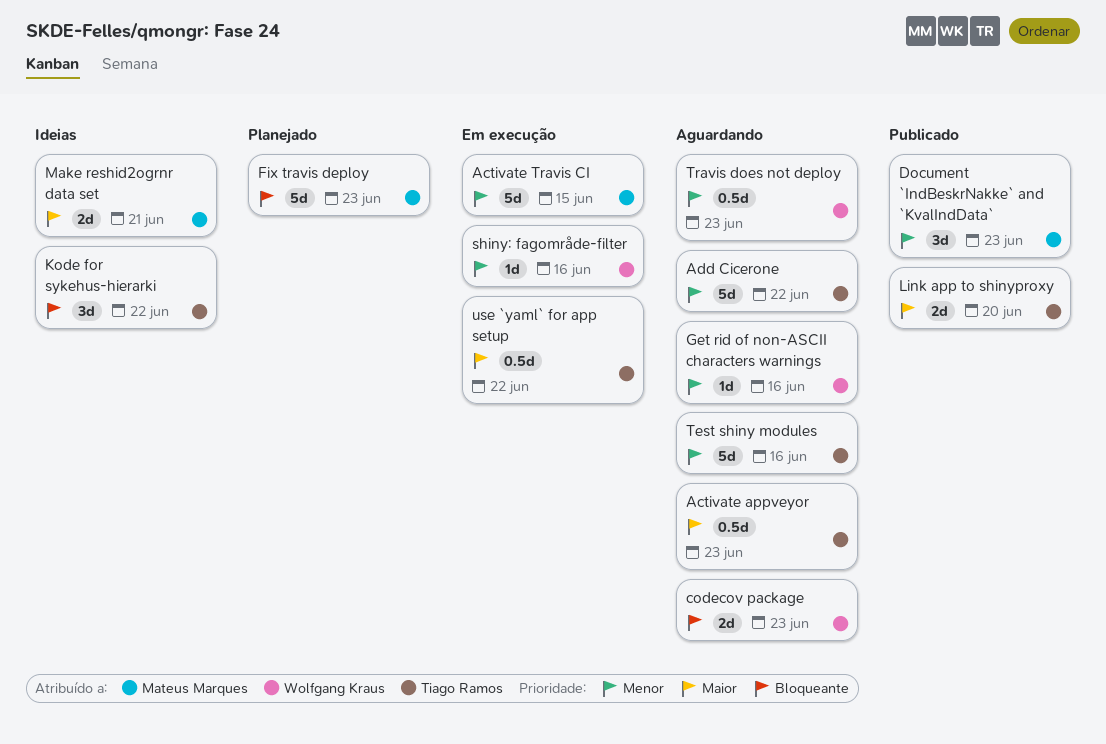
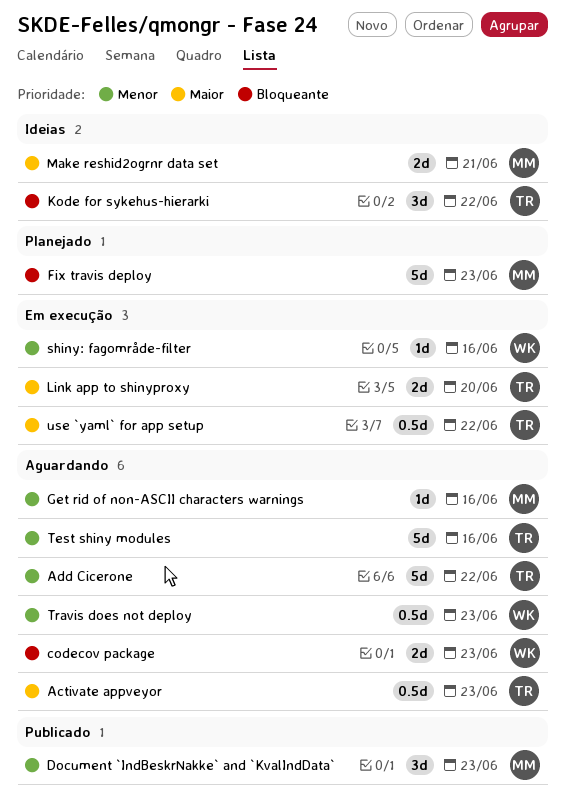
Activate Travis CI: present -> none
Get rid of non-ASCII characters warnings, owner: Wolfgang Kraus -> Mateus Marques
Link app to shinyproxy, status: Publicado -> Em execução

